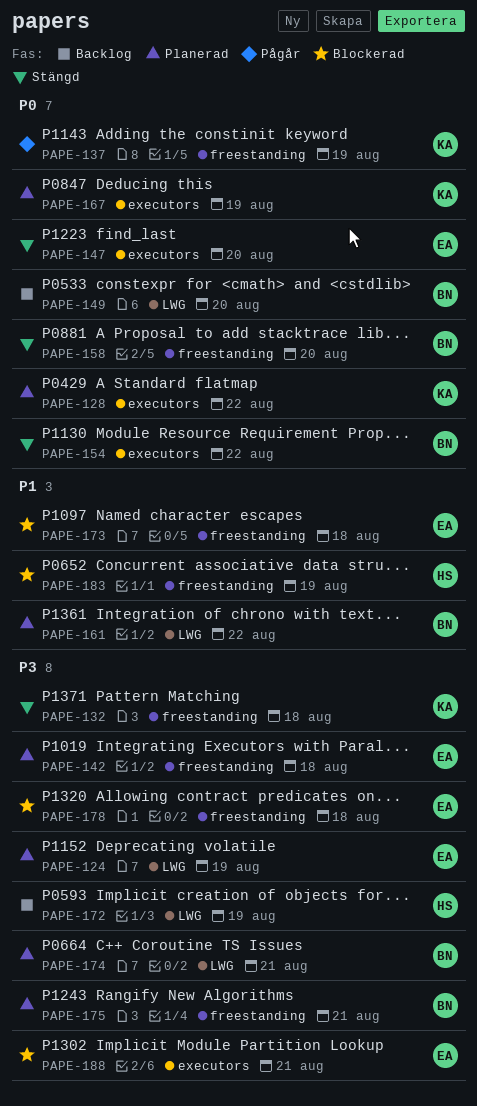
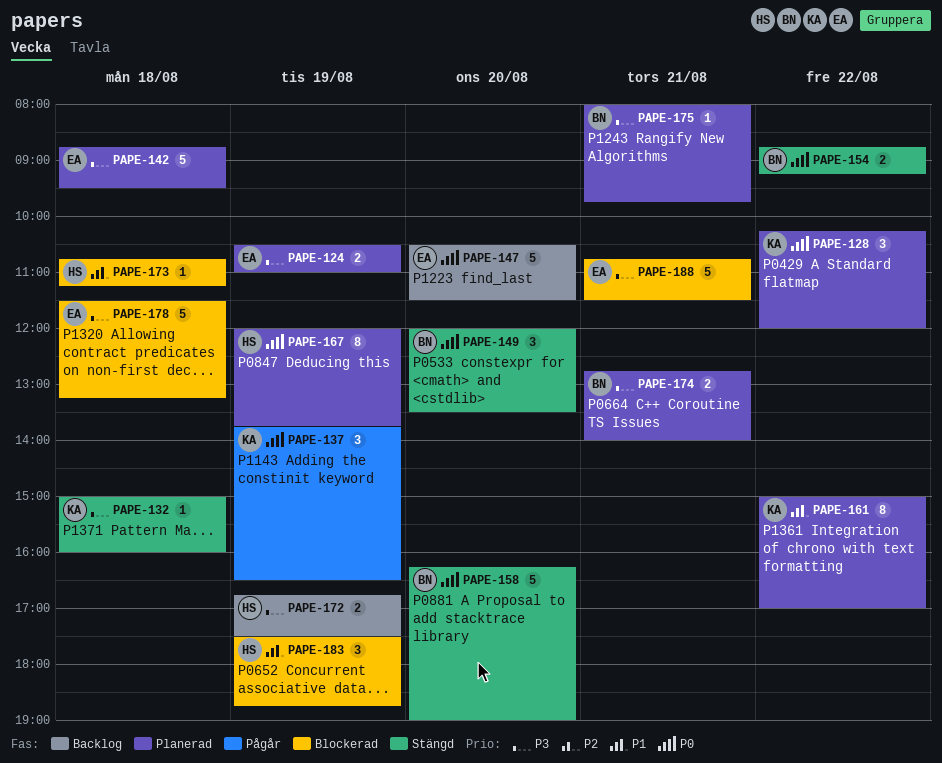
PAPE-147, status: Stängd -> Backlog
PAPE-149, status: Backlog -> Stängd
PAPE-161, owner: BN -> KA
PAPE-167, owner: KA -> HS
PAPE-173, owner: EA -> HS

